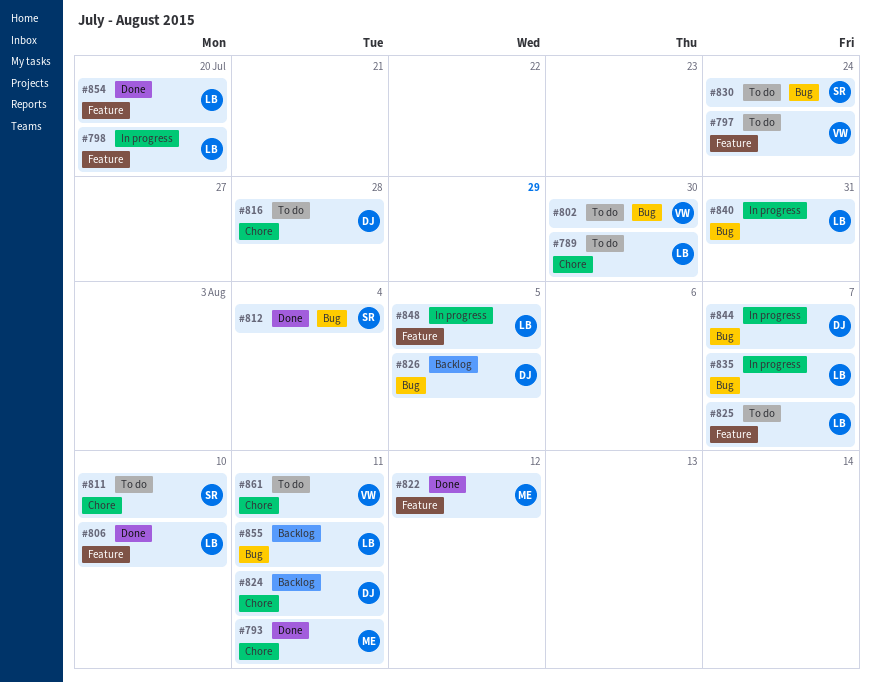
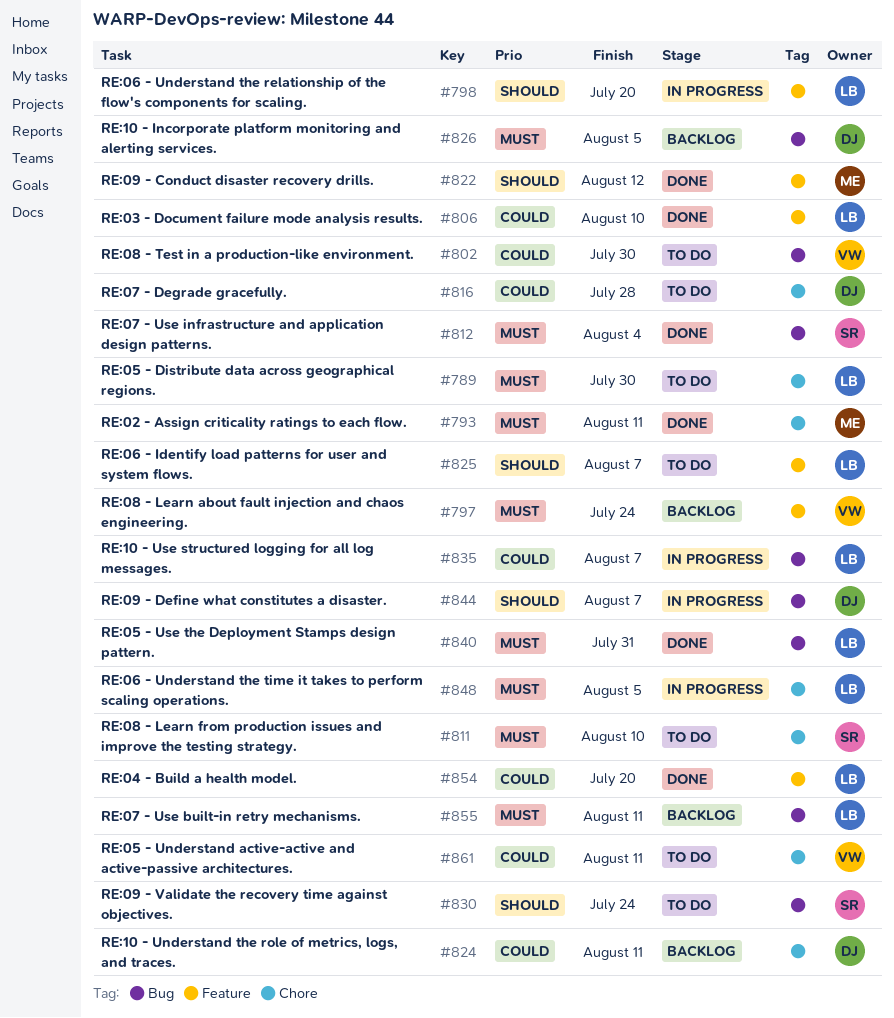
#797, status: To do -> Backlog
#840, status: In progress -> Done
#848, label: Feature -> Chore

